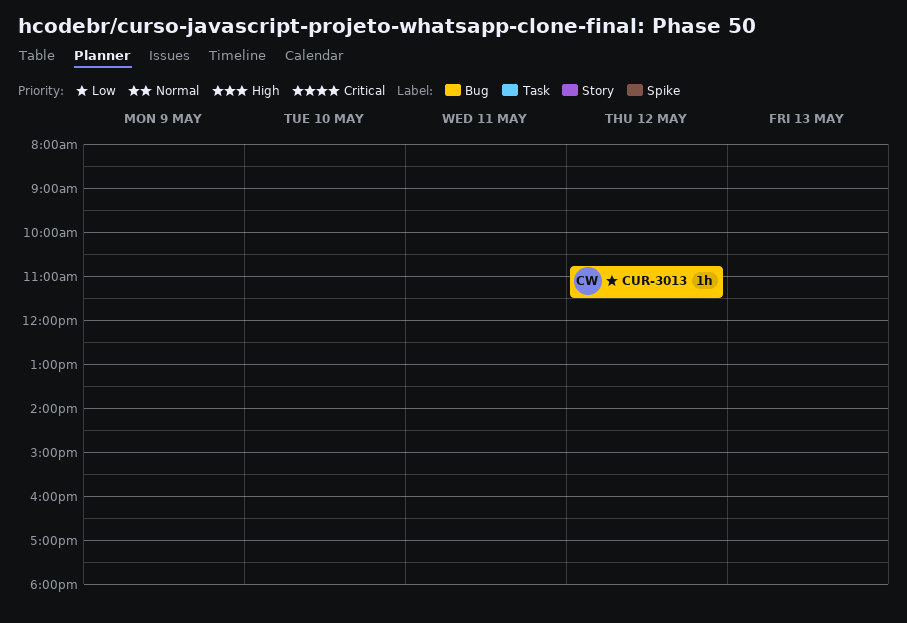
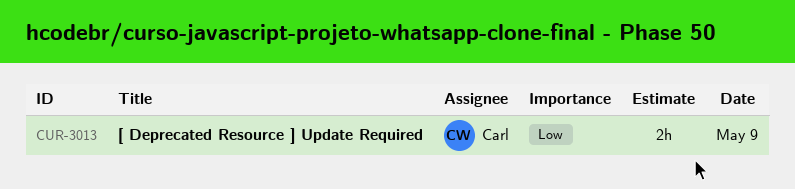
CUR-3013, estimate: 1h -> 2h
CUR-3013, day: May 12 -> May 9

